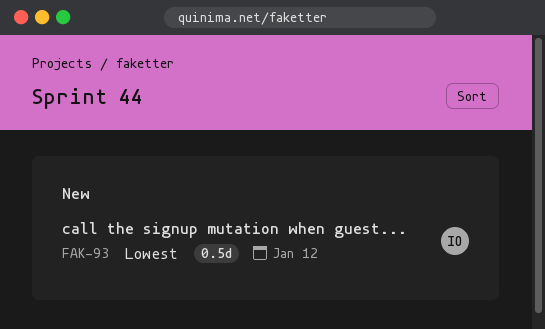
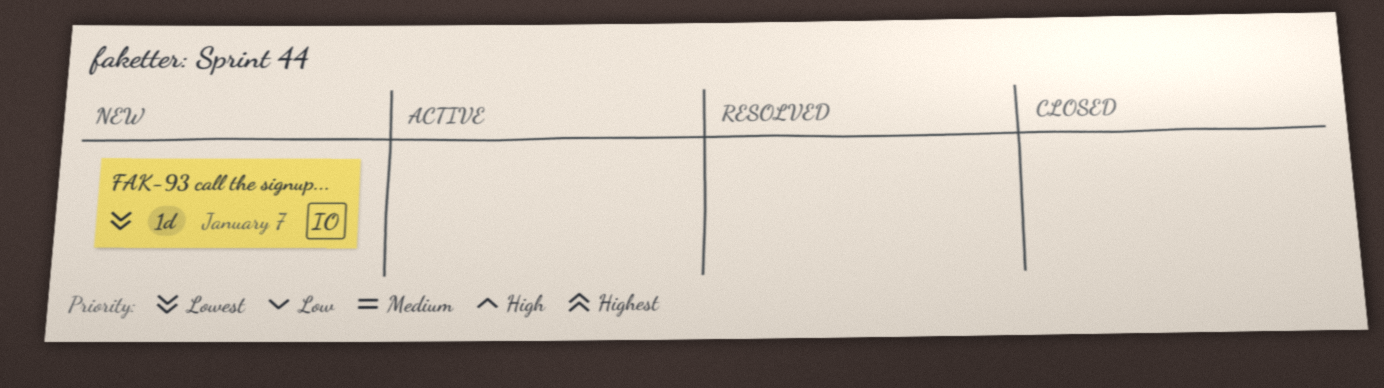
FAK-93, estimate: 0.5d -> 1d
FAK-93, due: Jan 12 -> Jan 7

